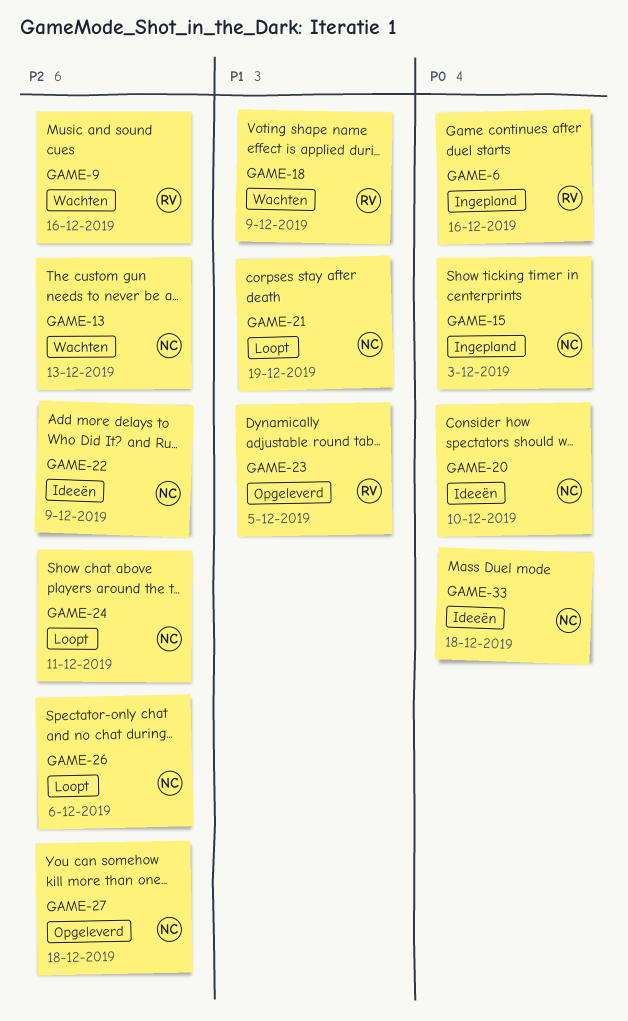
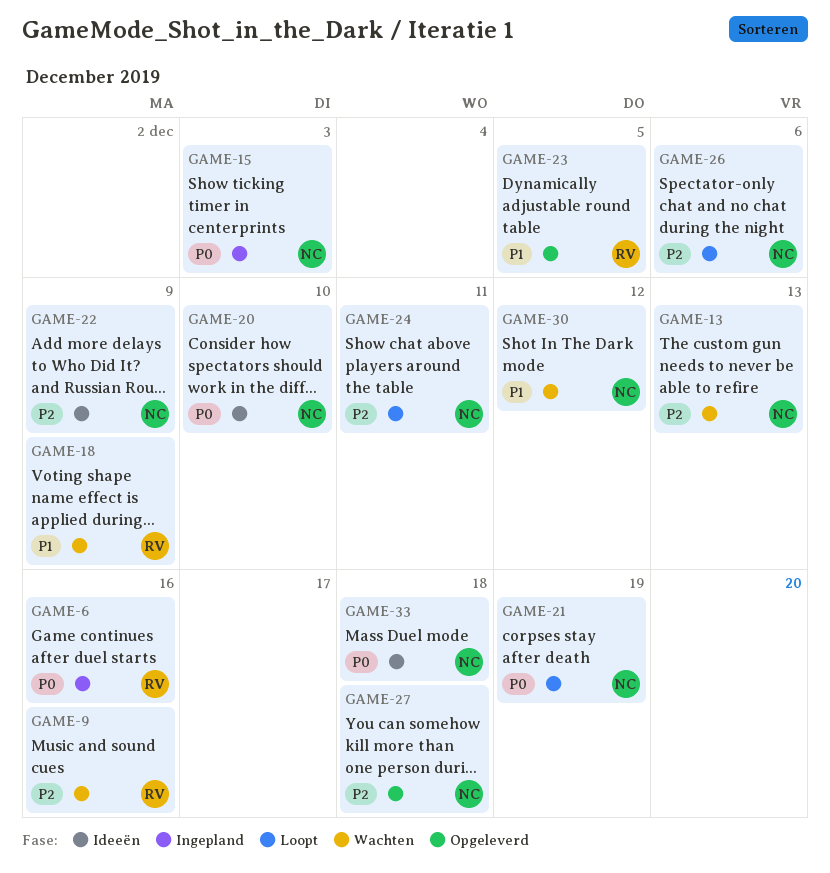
GAME-21, priority: P1 -> P0
GAME-30: none -> present

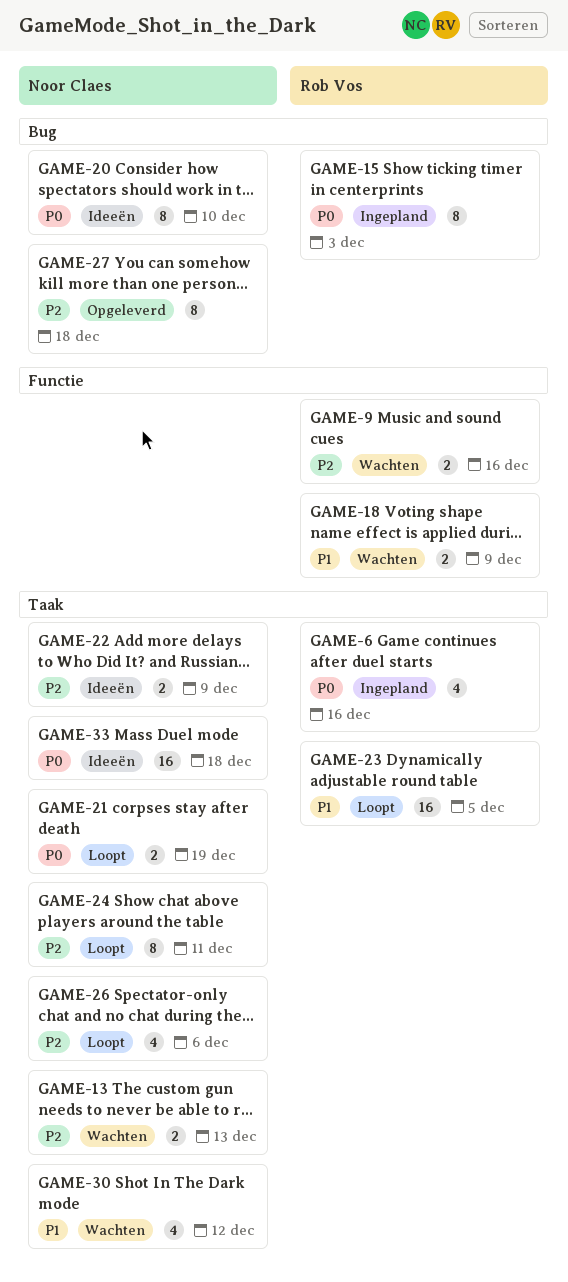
GAME-15, owner: Noor Claes -> Rob Vos
GAME-23, status: Opgeleverd -> Loopt

